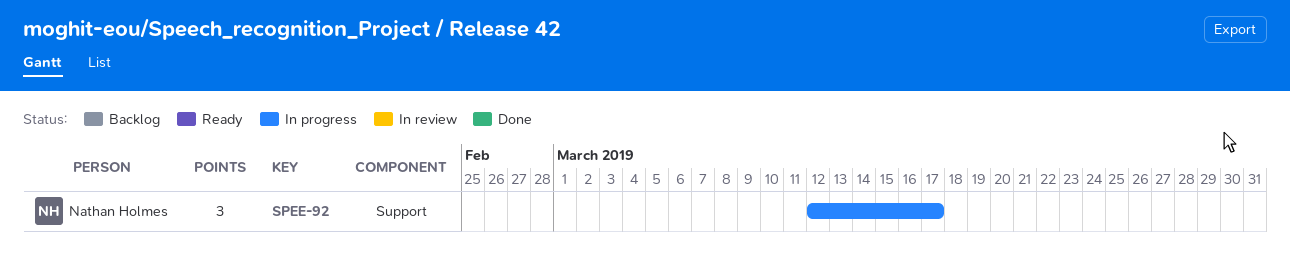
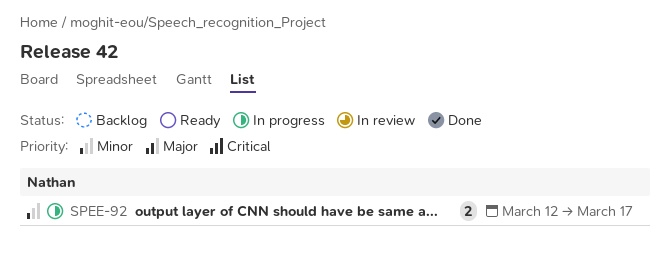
SPEE-92, estimate: 3 -> 2

